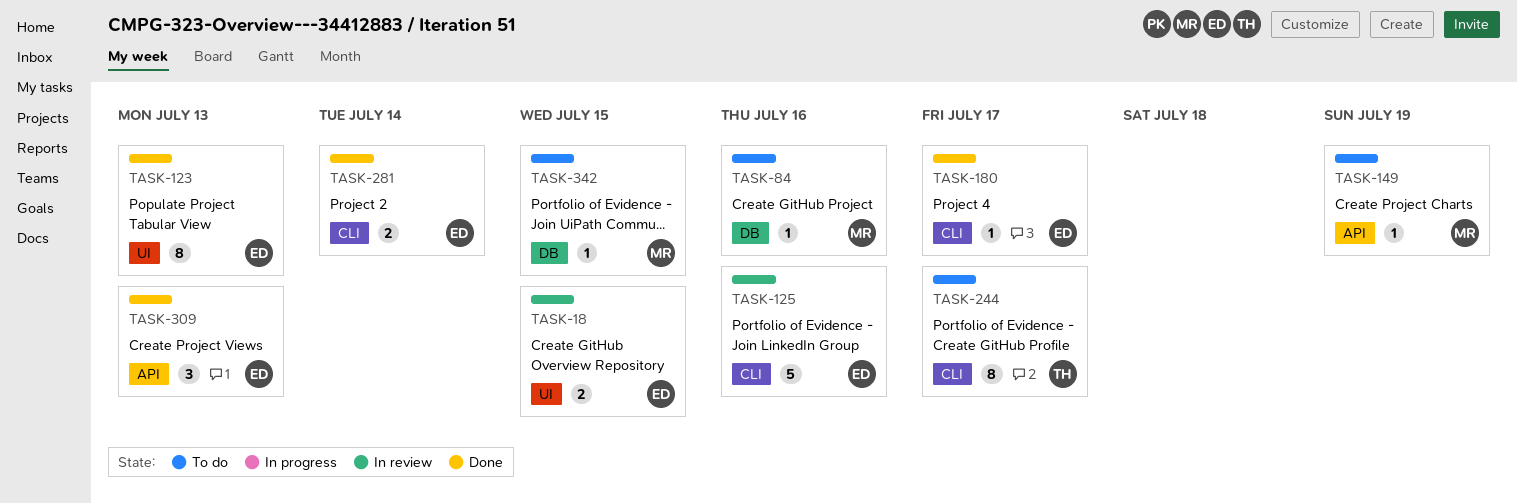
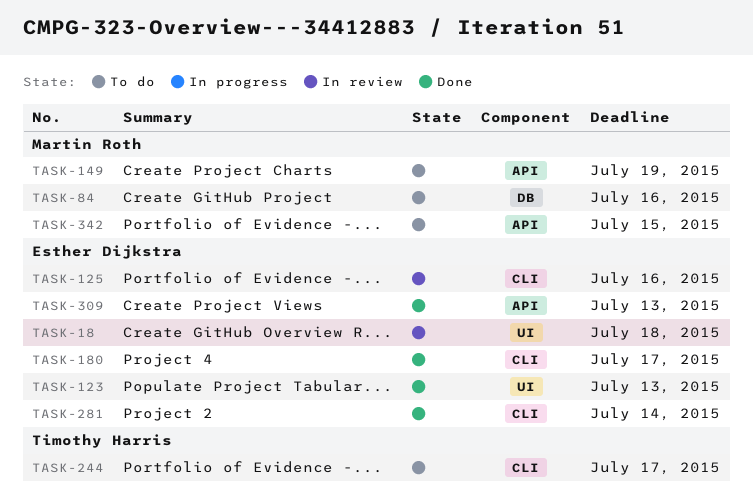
TASK-18, due: Jul 15 -> Jul 18
TASK-342, label: DB -> API

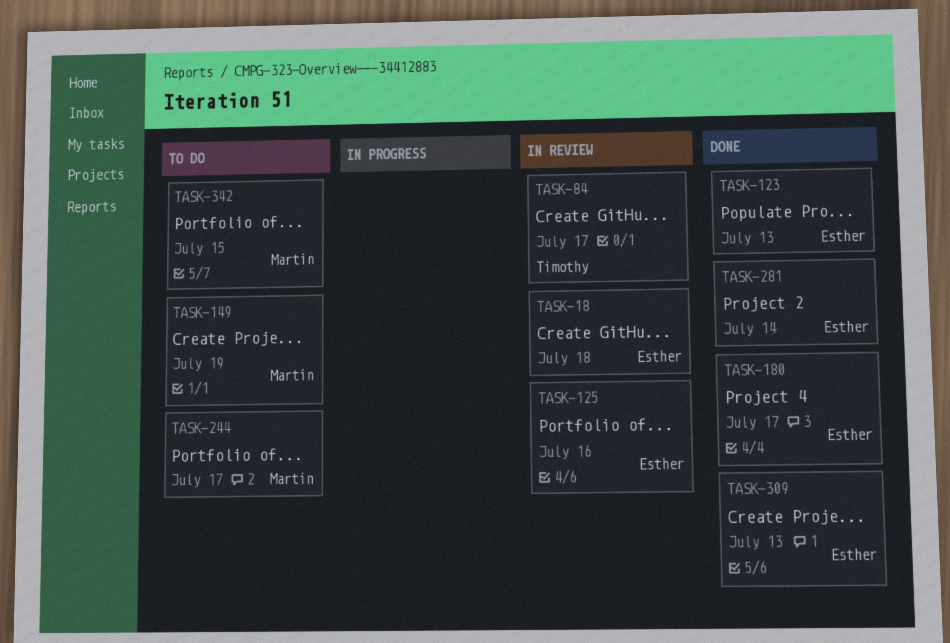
TASK-84, status: To do -> In review
TASK-84, owner: Martin Roth -> Timothy Harris
TASK-84, due: Jul 16 -> Jul 17
TASK-244, owner: Timothy Harris -> Martin Roth

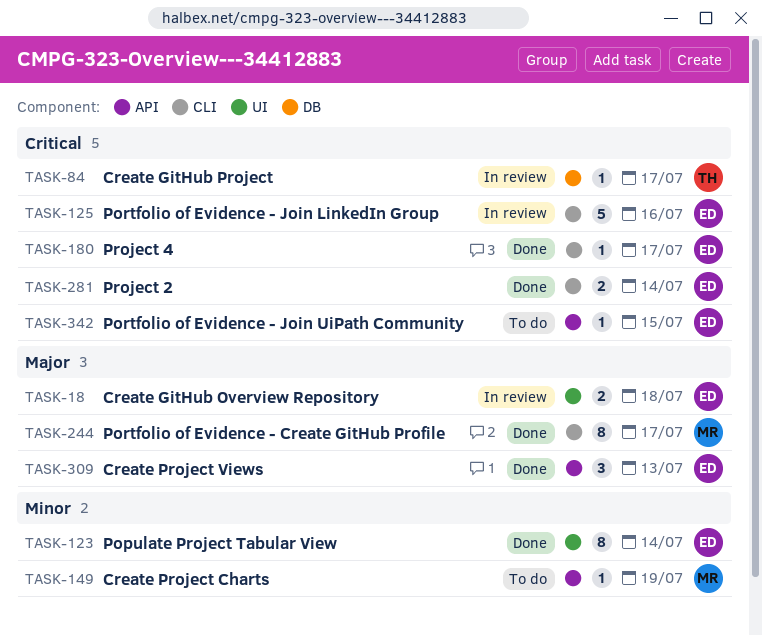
TASK-123, due: Jul 13 -> Jul 14
TASK-244, status: To do -> Done
TASK-342, owner: Martin -> Esther

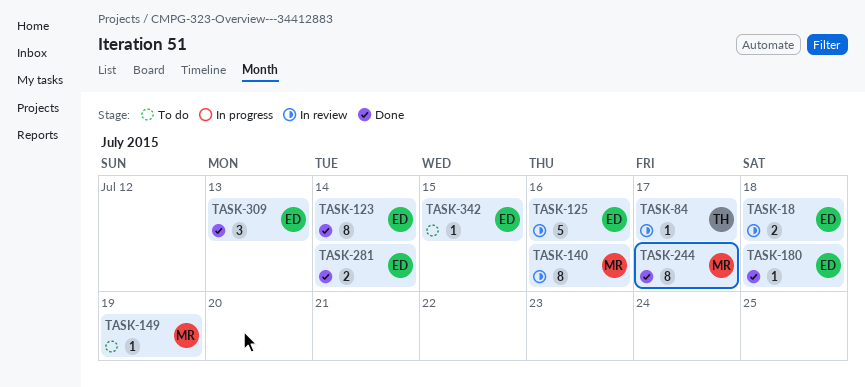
TASK-140: none -> present
TASK-180, due: Jul 17 -> Jul 18

